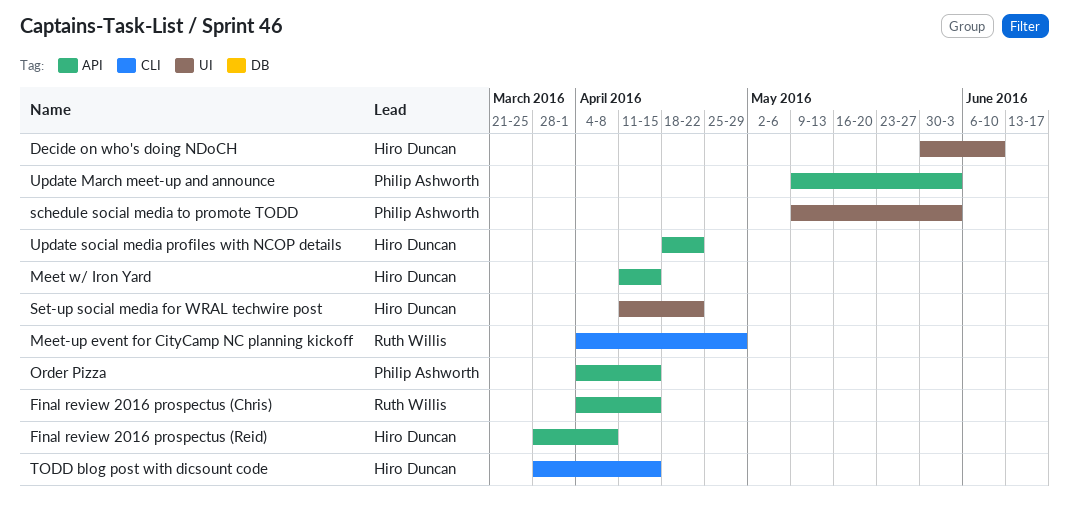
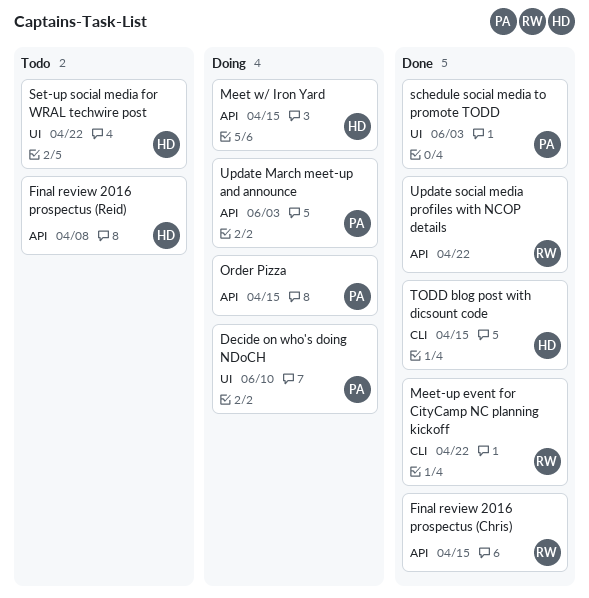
Decide on who's doing NDoCH, owner: Hiro Duncan -> Philip Ashworth
Meet-up event for CityCamp NC planning kickoff, due: Apr 29 -> Apr 22
Update social media profiles with NCOP details, owner: Hiro Duncan -> Ruth Willis

